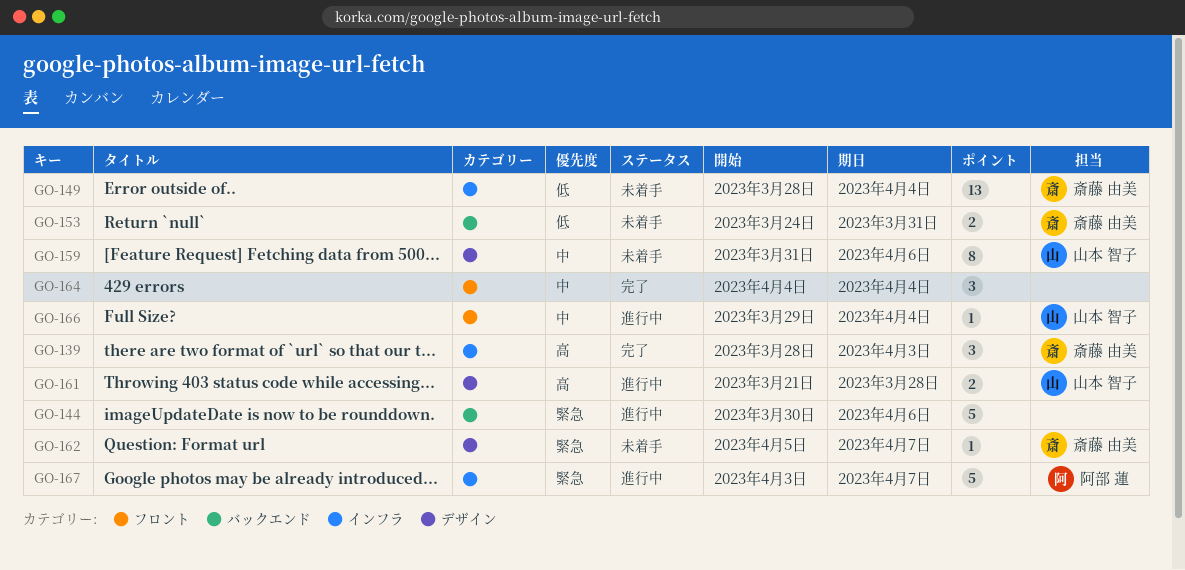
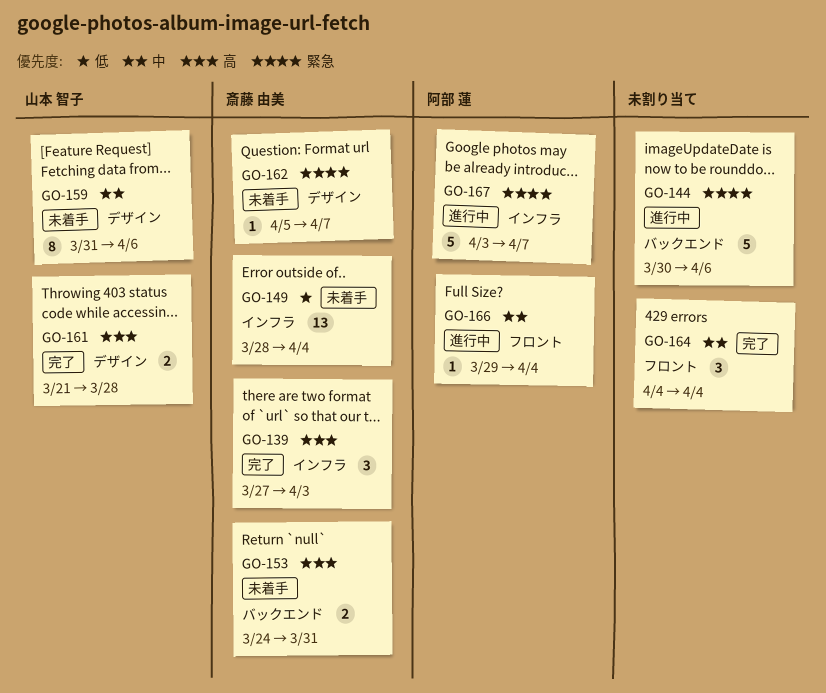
GO-139, start: Mar 28 -> Mar 27
GO-153, priority: 低 -> 高
GO-161, status: 進行中 -> 完了
GO-166, owner: 山本 智子 -> 阿部 蓮

